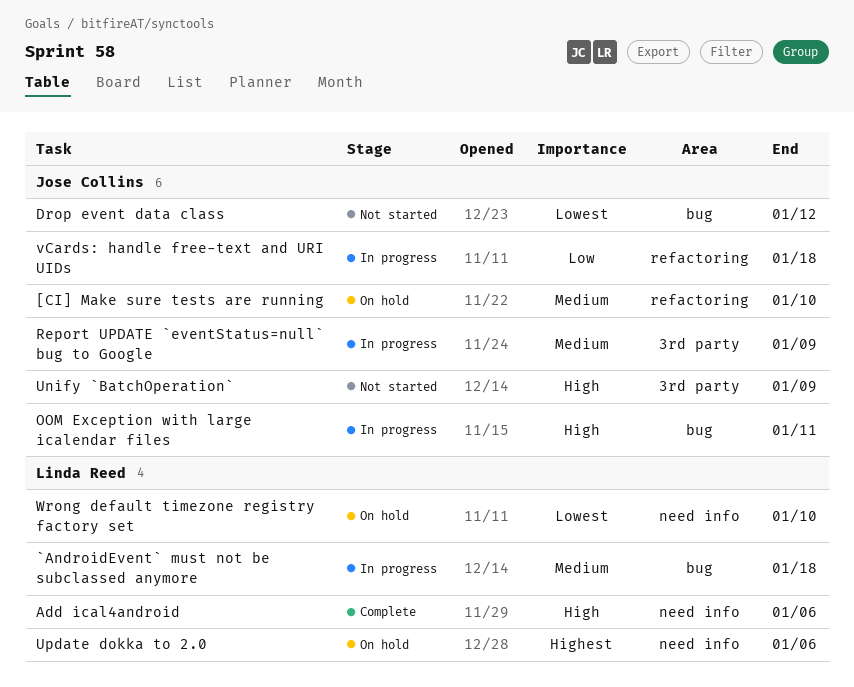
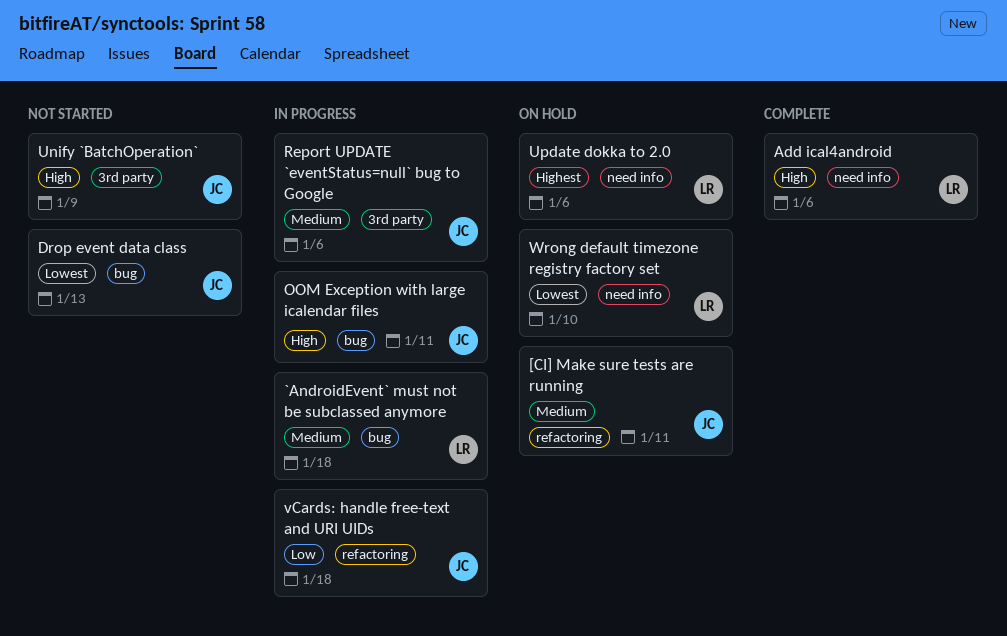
[CI] Make sure tests are running, due: Jan 10 -> Jan 11
Drop event data class, due: Jan 12 -> Jan 13
Report UPDATE `eventStatus=null` bug to Google, due: Jan 9 -> Jan 6

